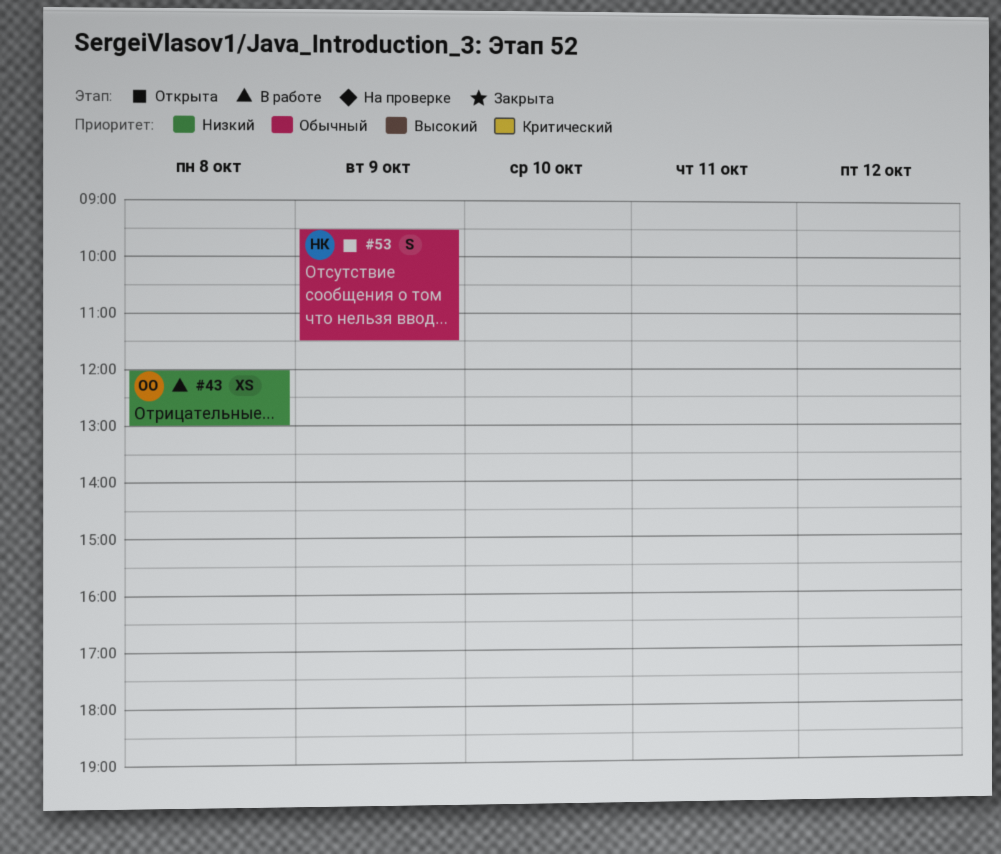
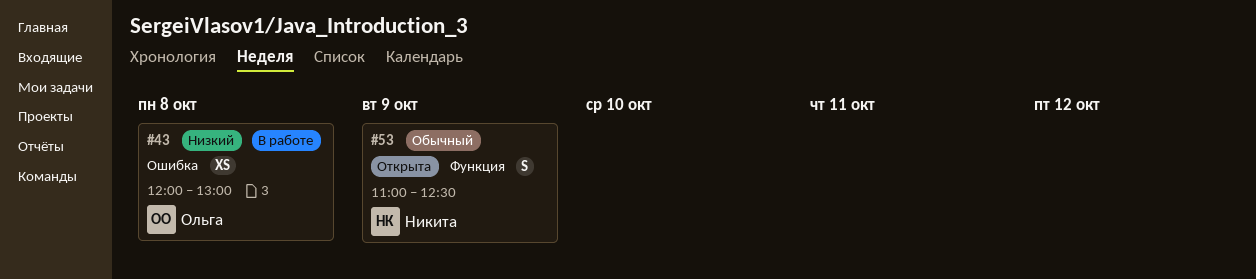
#53, begins: 09:30 -> 11:00
#53, ends: 11:30 -> 12:30

